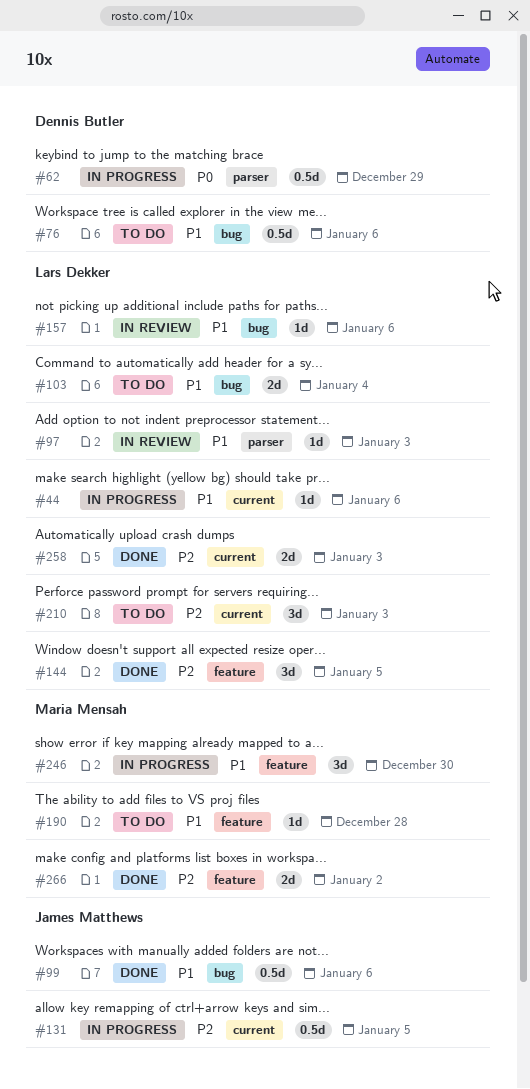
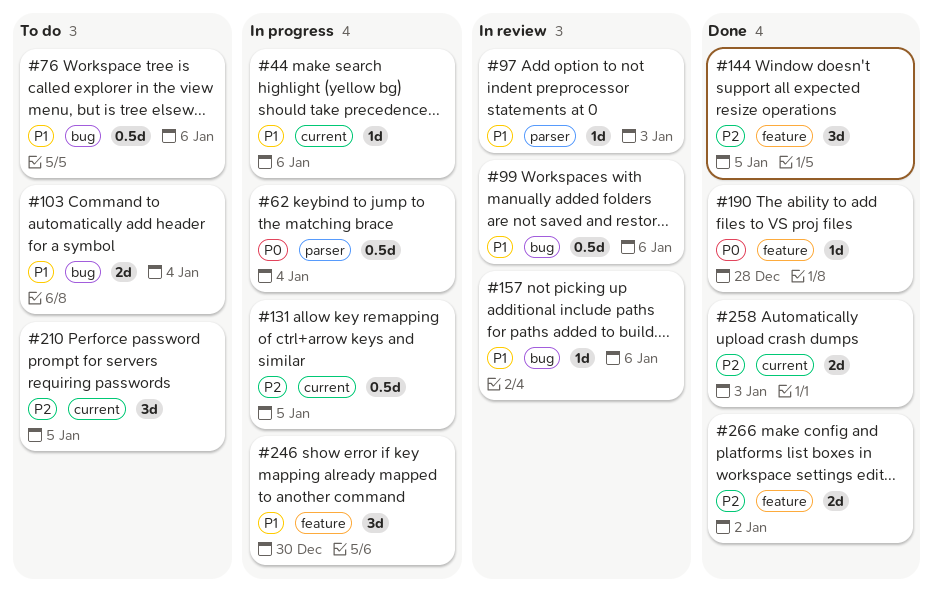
#62, due: Dec 29 -> Jan 4
#99, status: Done -> In review
#190, status: To do -> Done
#190, priority: P1 -> P0
#210, due: Jan 3 -> Jan 5

